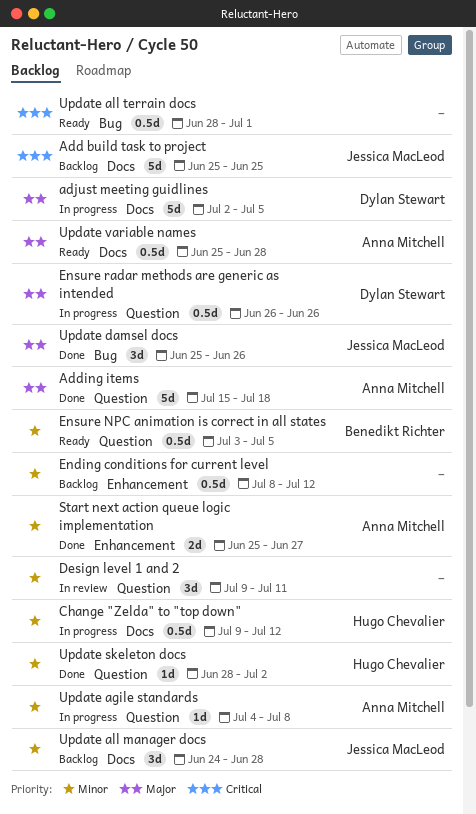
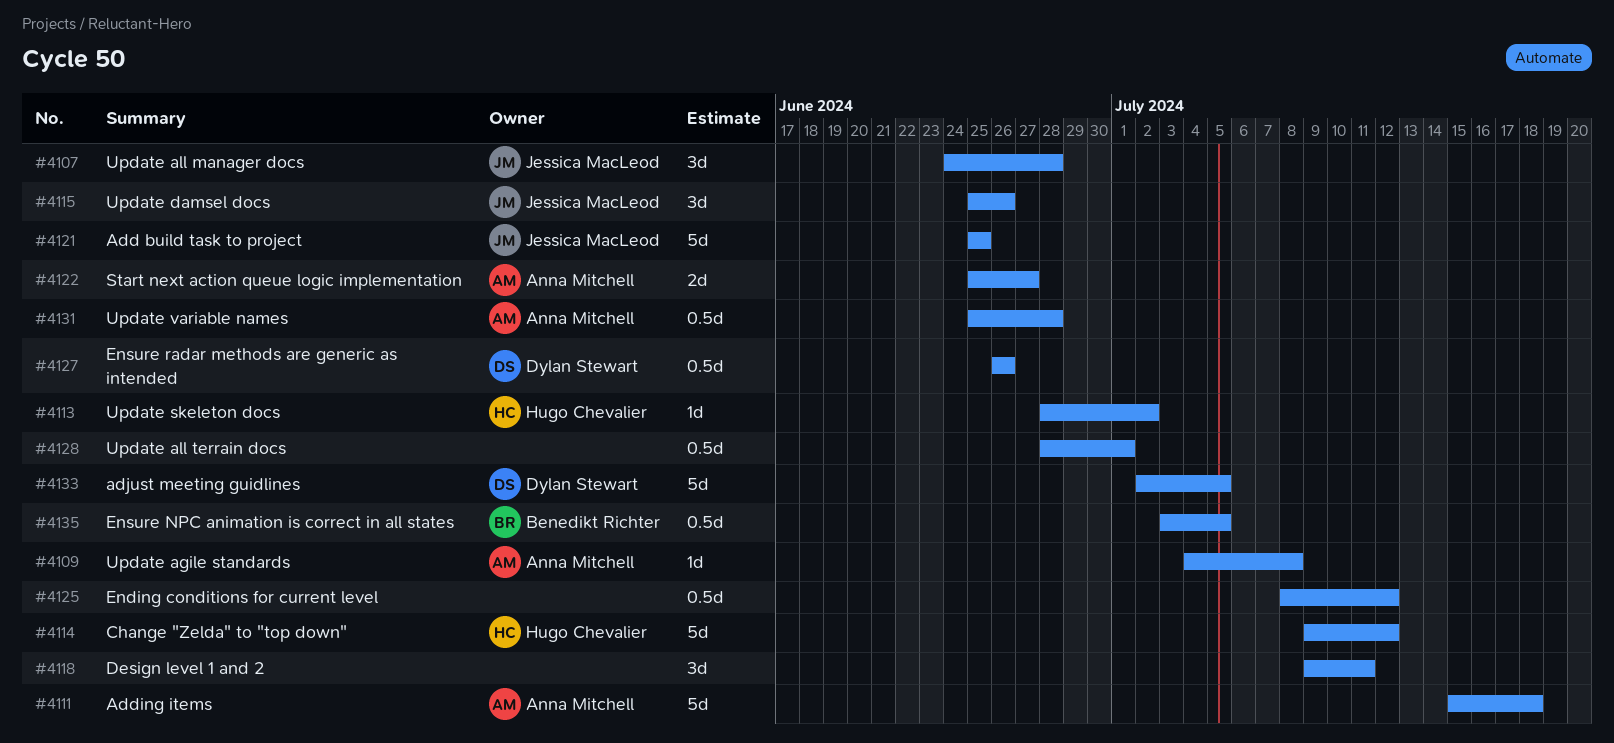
Change "Zelda" to "top down", estimate: 0.5d -> 5d

